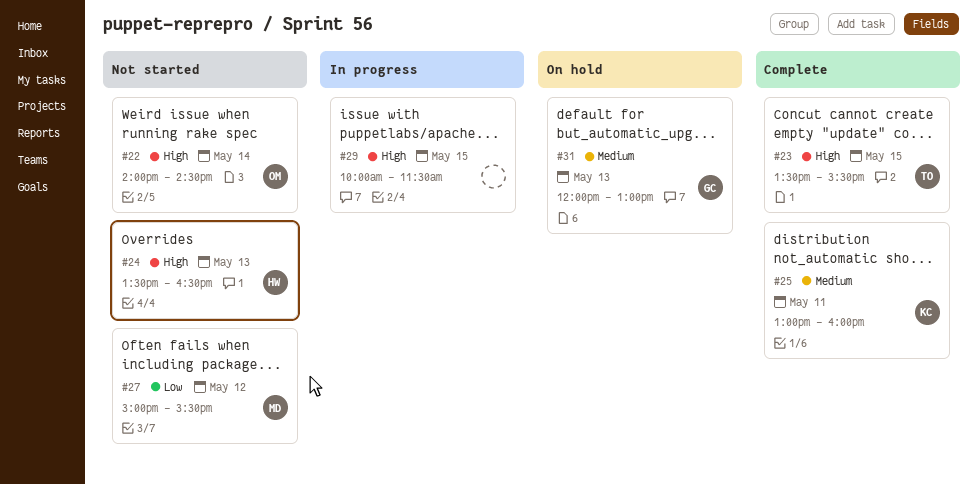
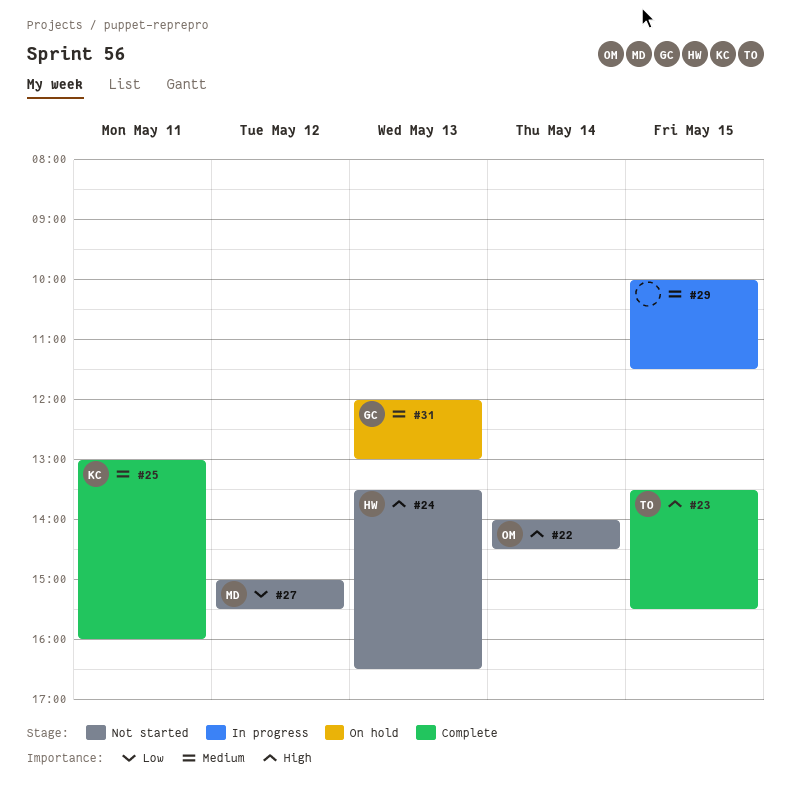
#29, priority: High -> Medium

